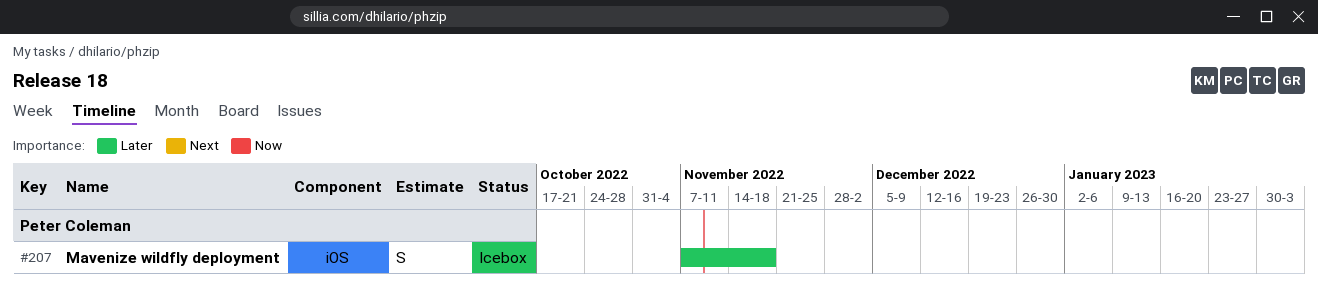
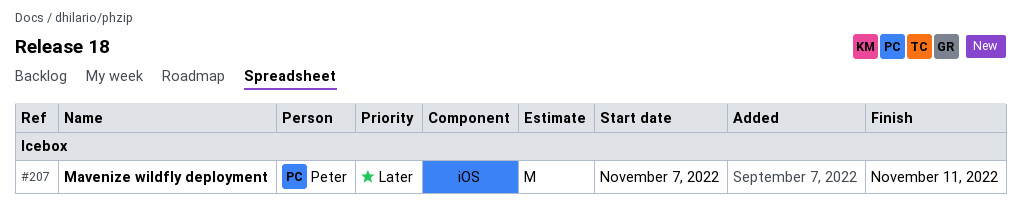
#207, estimate: S -> M
#207, due: Nov 18 -> Nov 11

